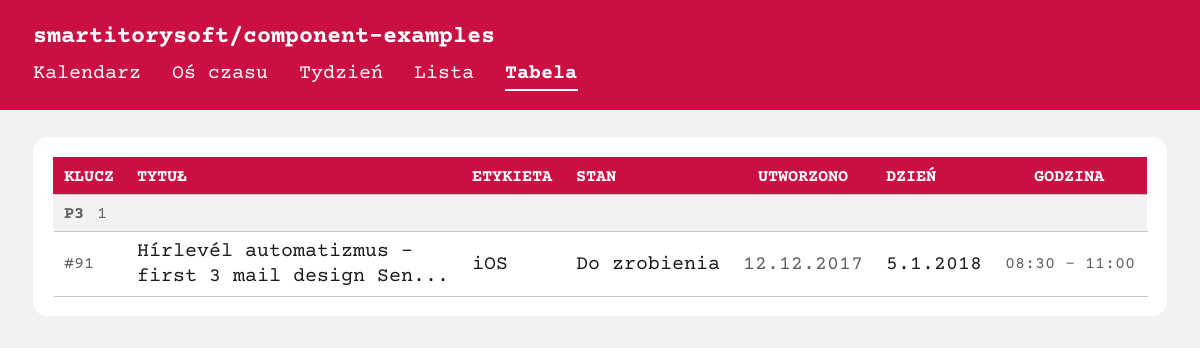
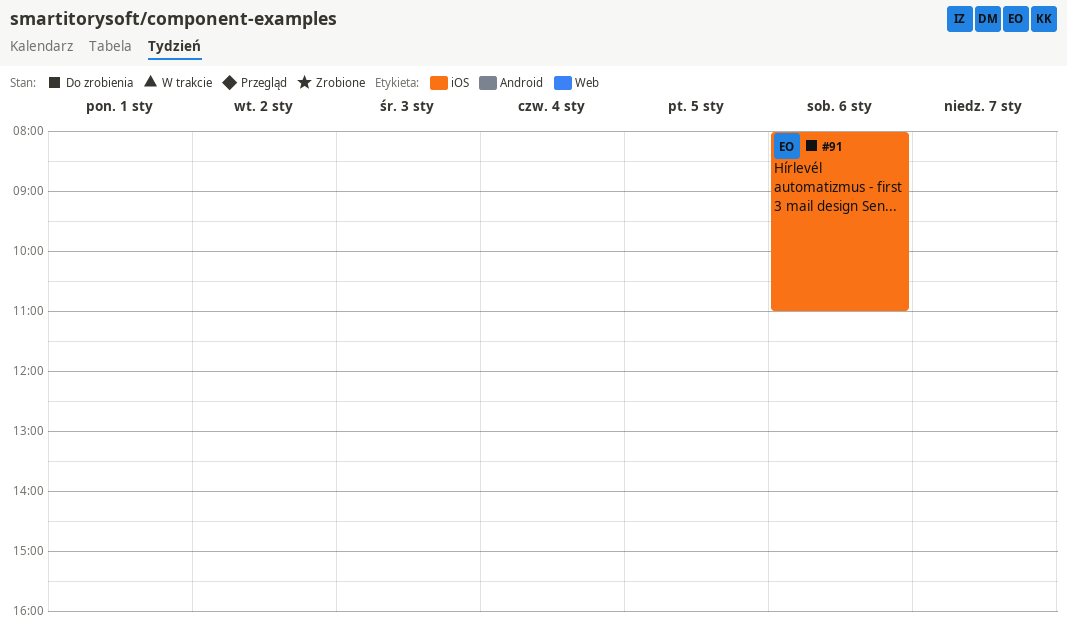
#91, day: Jan 5 -> Jan 6
#91, begins: 08:30 -> 08:00

